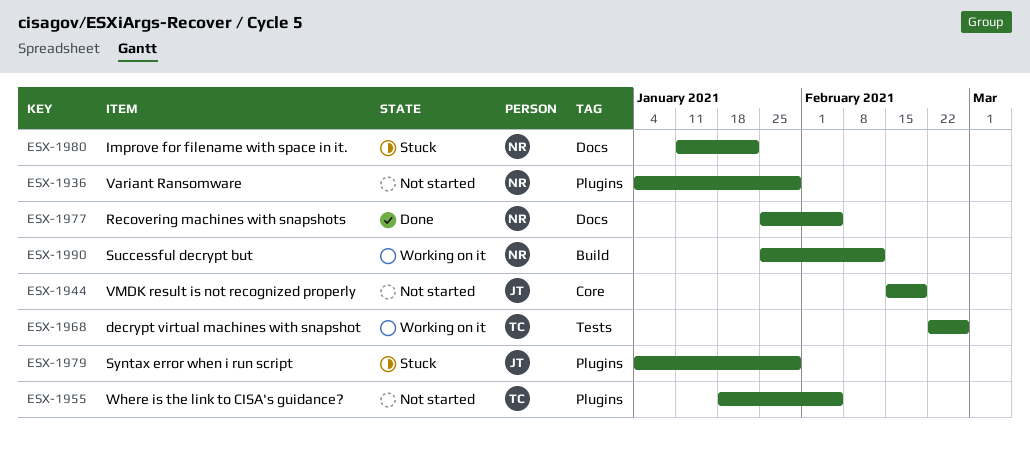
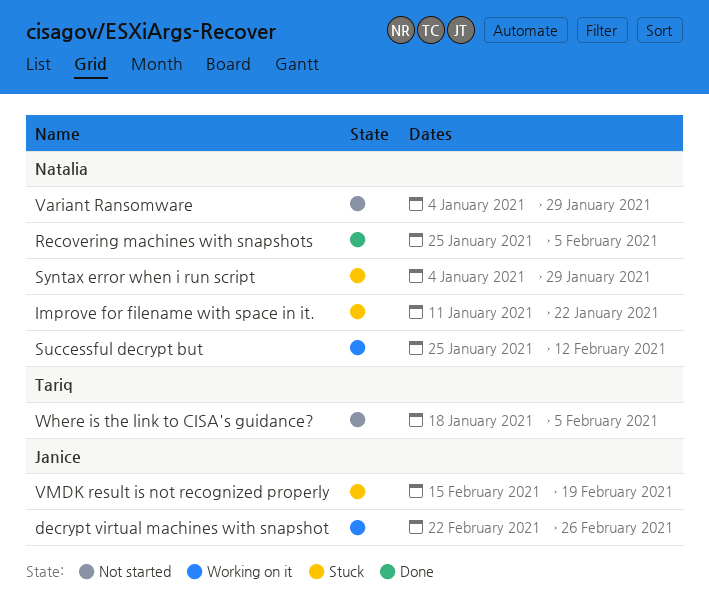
decrypt virtual machines with snapshot, owner: Tariq -> Janice
Syntax error when i run script, owner: Janice -> Natalia
VMDK result is not recognized properly, status: Not started -> Stuck

